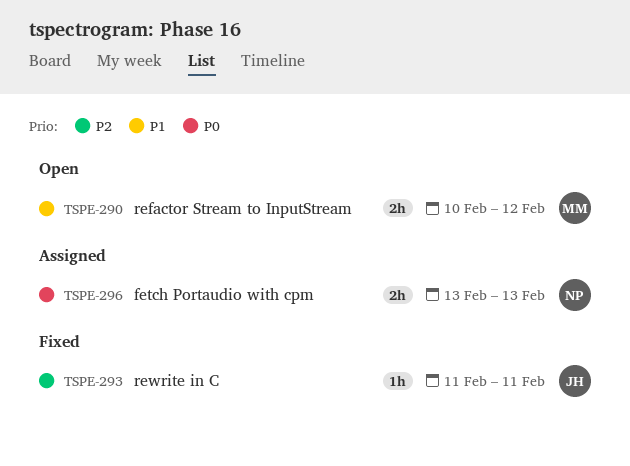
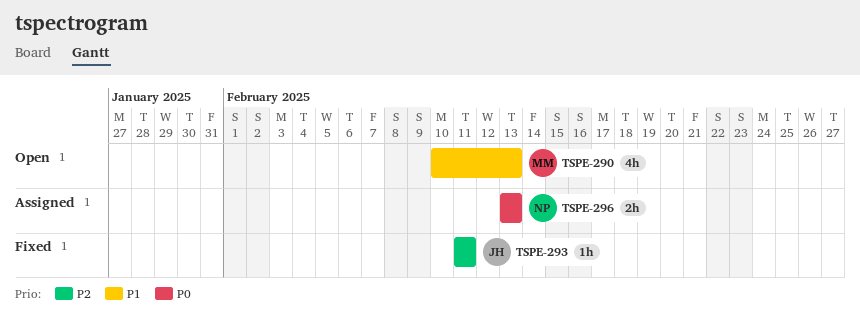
TSPE-290, estimate: 2h -> 4h
TSPE-290, due: Feb 12 -> Feb 13

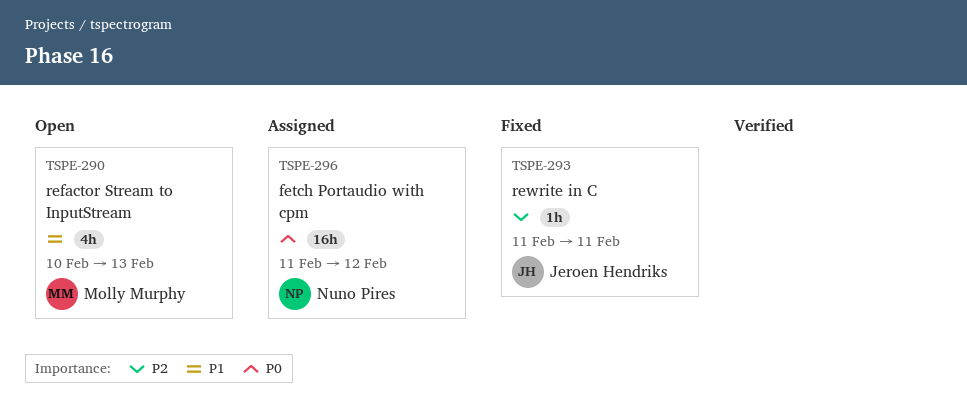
TSPE-296, estimate: 2h -> 16h
TSPE-296, start: Feb 13 -> Feb 11
TSPE-296, due: Feb 13 -> Feb 12

